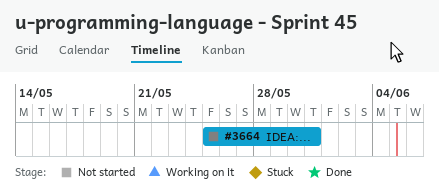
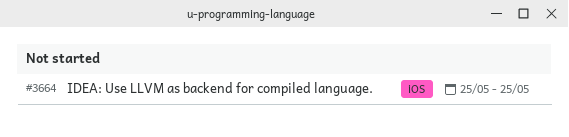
#3664, due: May 31 -> May 25

